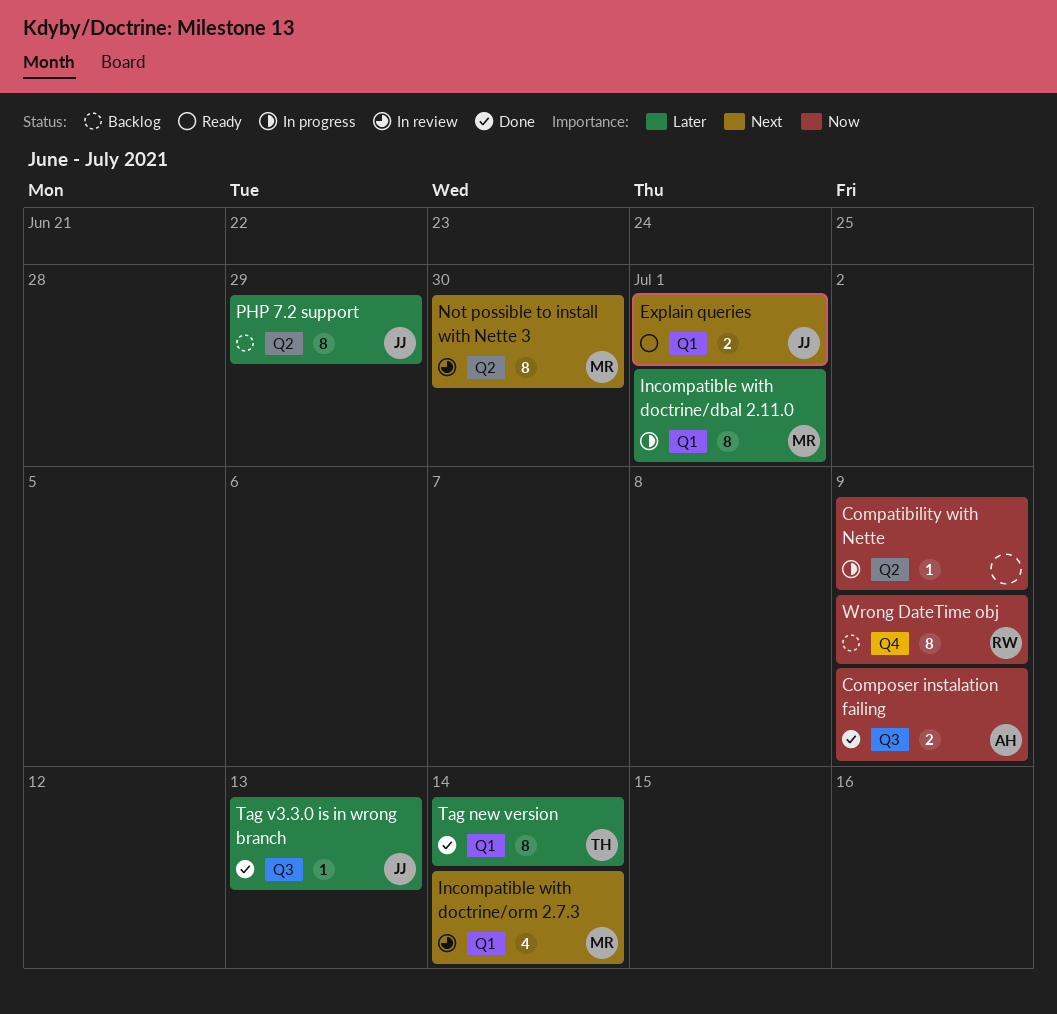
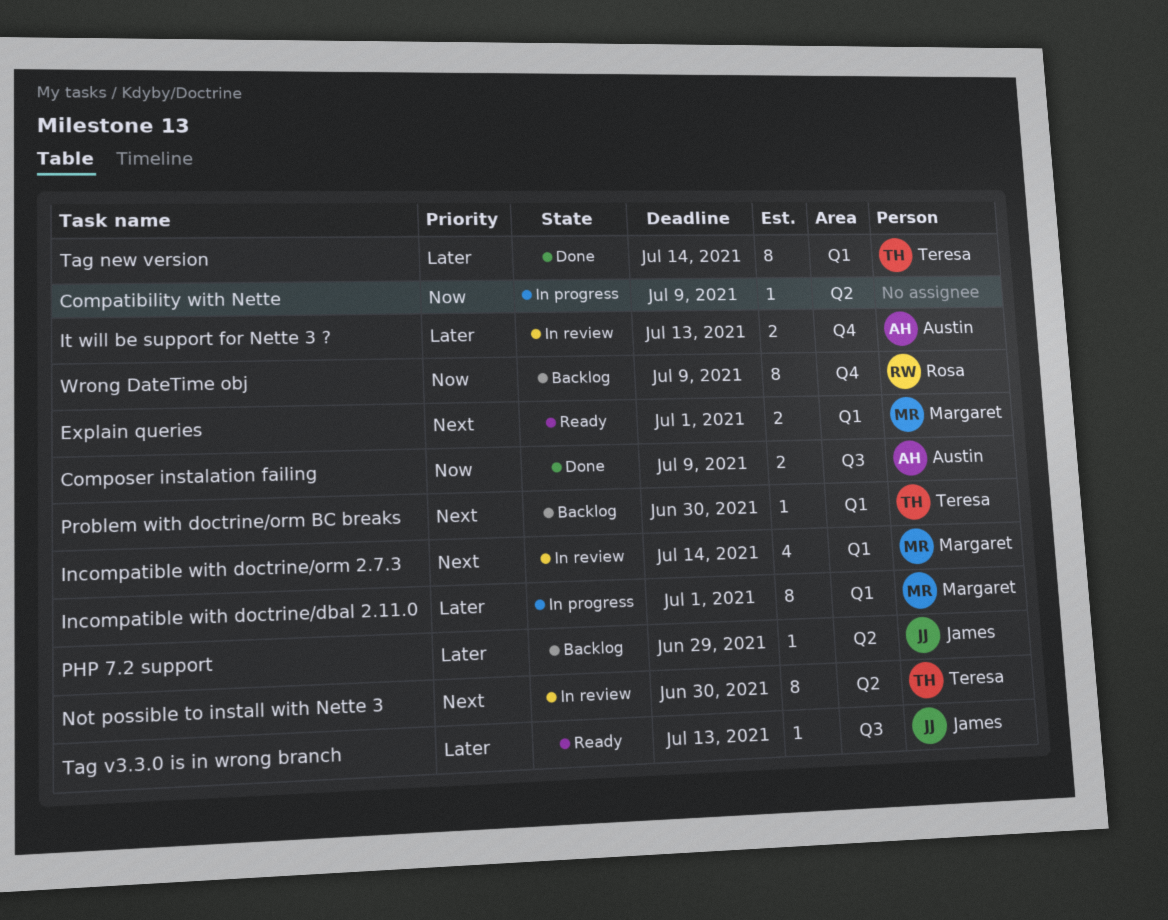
Explain queries, owner: James -> Margaret
It will be support for Nette 3 ?: none -> present
Not possible to install with Nette 3, owner: Margaret -> Teresa
PHP 7.2 support, estimate: 8 -> 1
Problem with doctrine/orm BC breaks: none -> present
Tag v3.3.0 is in wrong branch, status: Done -> Ready

